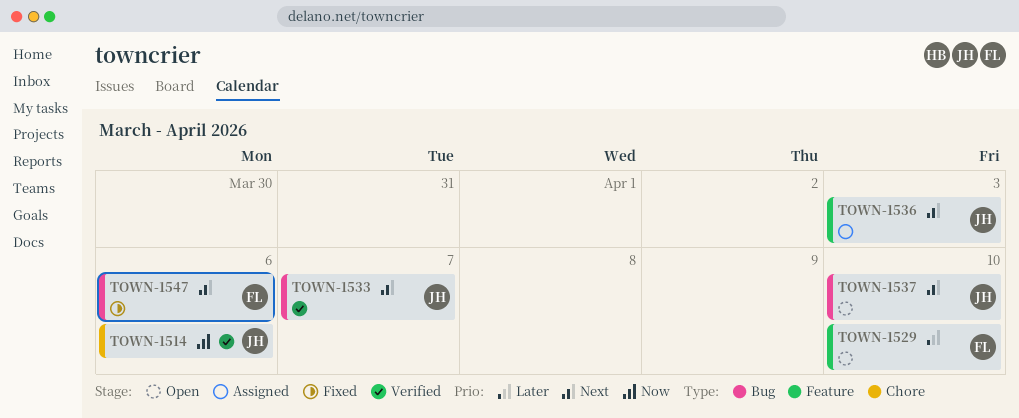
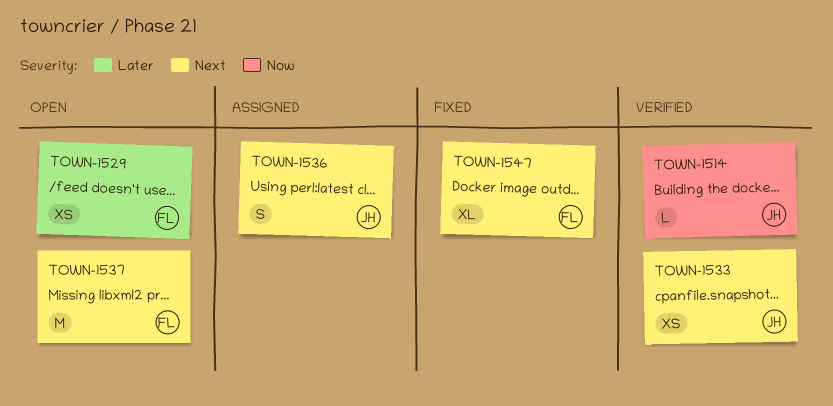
TOWN-1537, owner: JH -> FL

